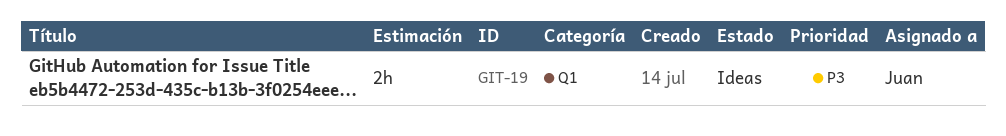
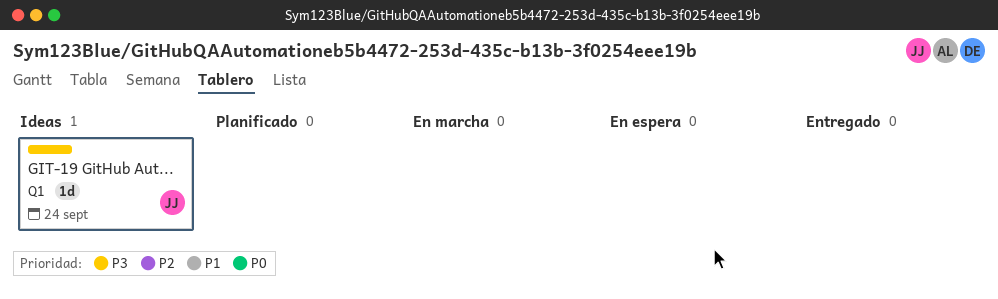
GIT-19, estimate: 2h -> 1d

